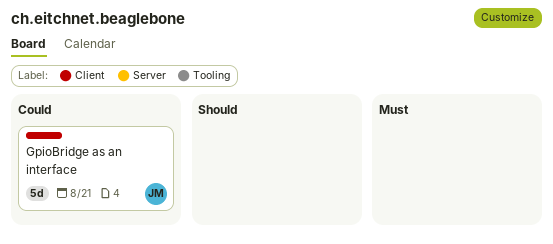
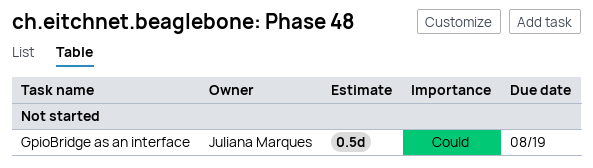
GpioBridge as an interface, estimate: 5d -> 0.5d
GpioBridge as an interface, due: Aug 21 -> Aug 19

